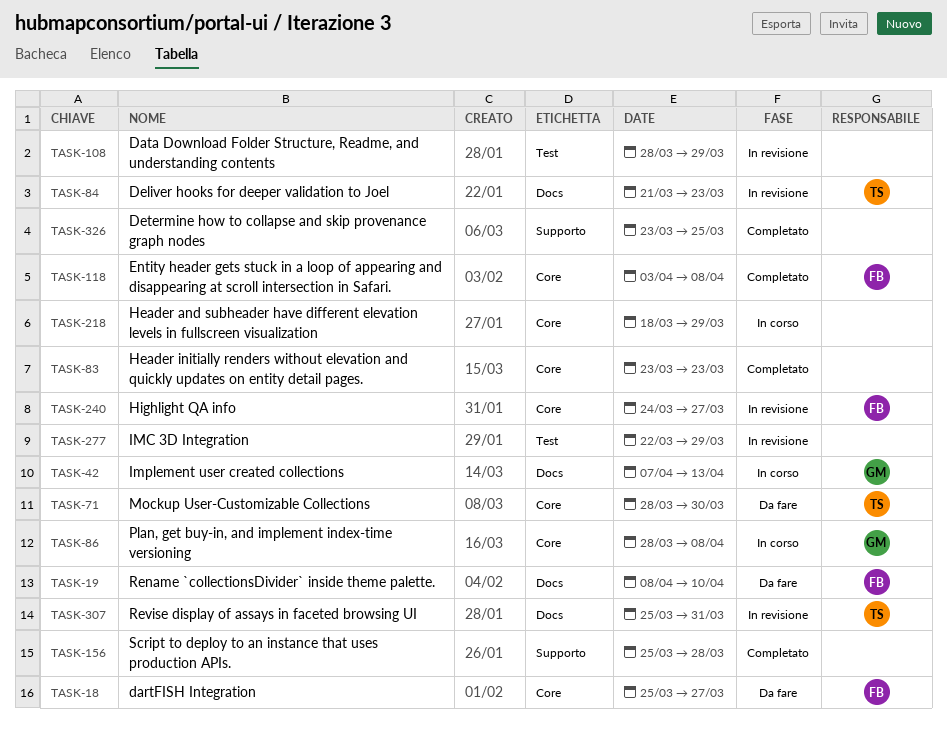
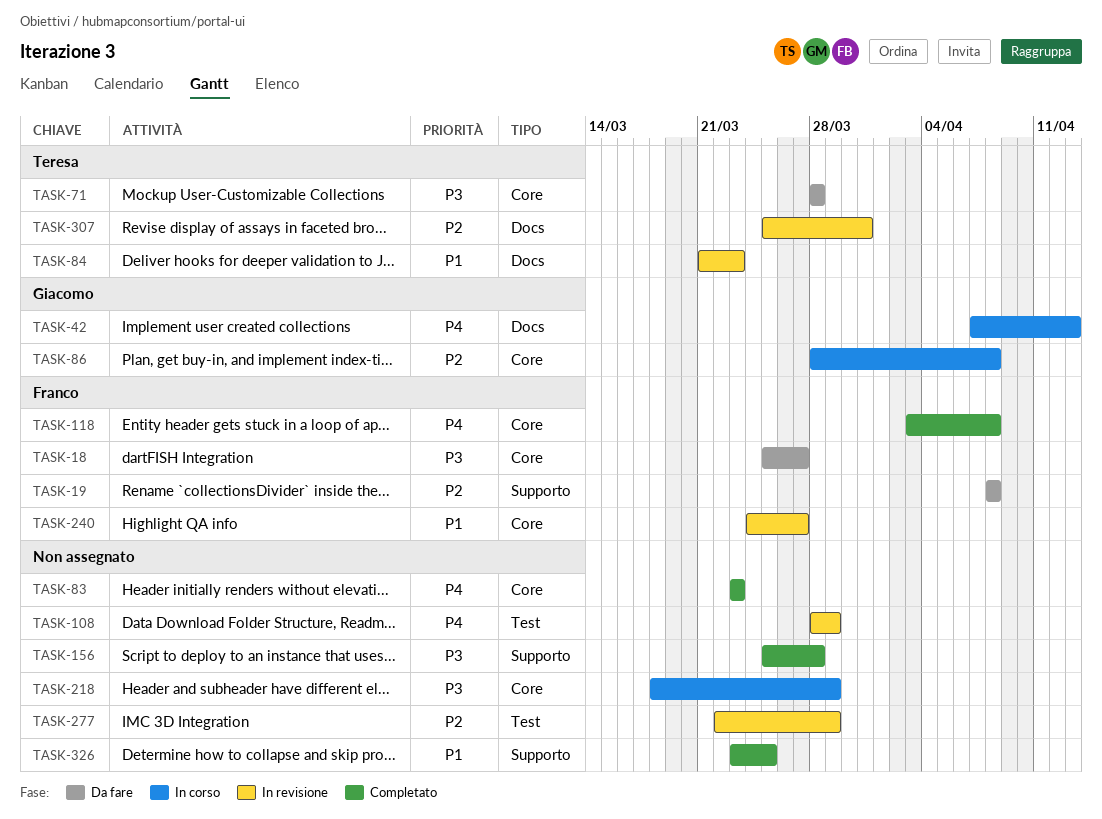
TASK-19, label: Docs -> Supporto
TASK-19, due: Apr 10 -> Apr 8
TASK-71, due: Mar 30 -> Mar 28

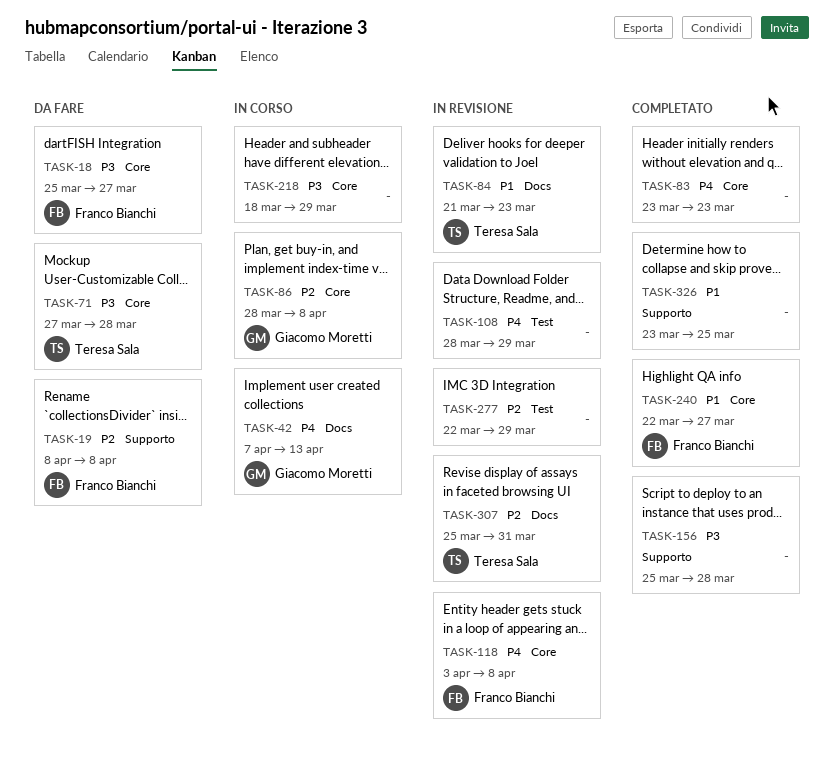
TASK-71, start: Mar 28 -> Mar 27
TASK-118, status: Completato -> In revisione
TASK-240, status: In revisione -> Completato
TASK-240, start: Mar 24 -> Mar 22

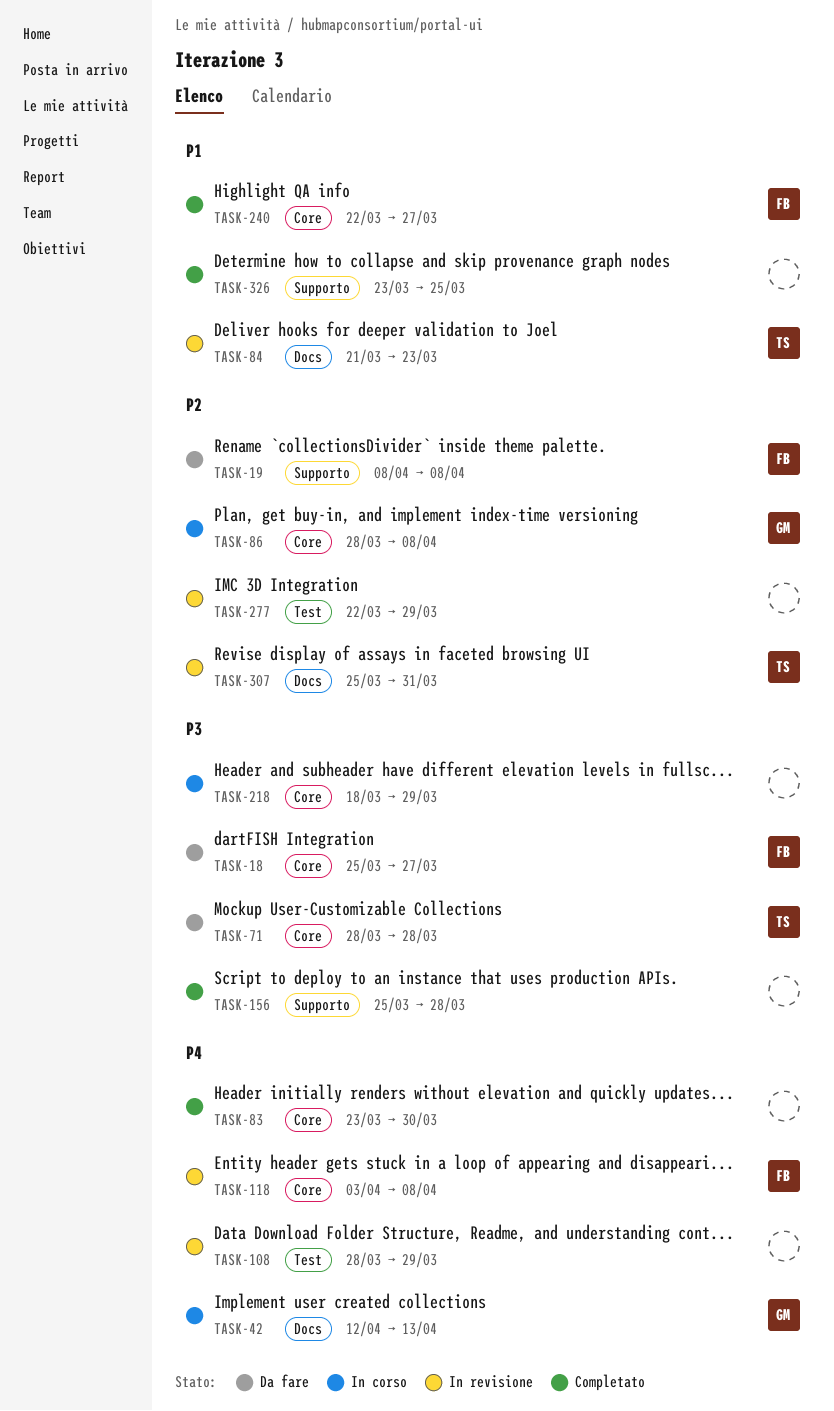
TASK-42, start: Apr 7 -> Apr 12
TASK-71, start: Mar 27 -> Mar 28
TASK-83, due: Mar 23 -> Mar 30

